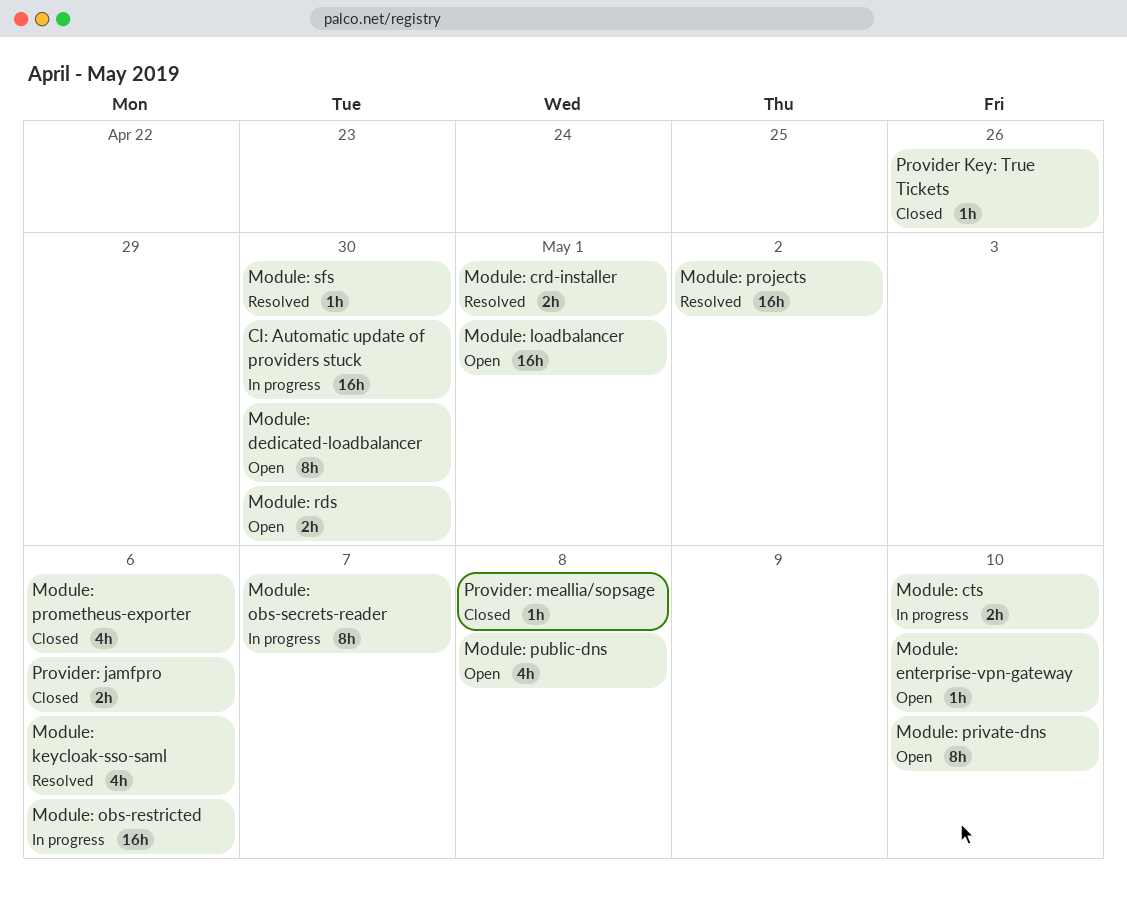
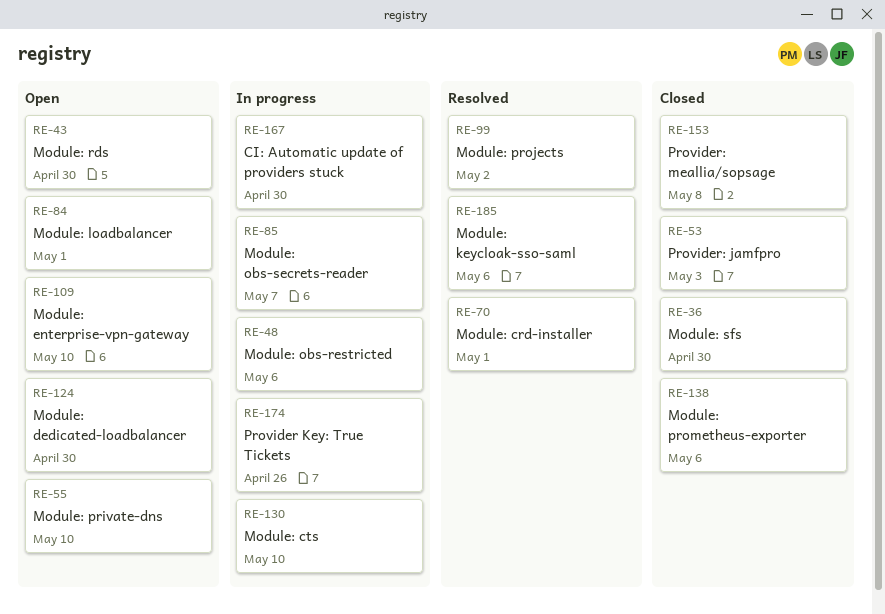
Module: public-dns: present -> none
Module: sfs, status: Resolved -> Closed
Provider Key: True Tickets, status: Closed -> In progress
Provider: jamfpro, due: May 6 -> May 3

